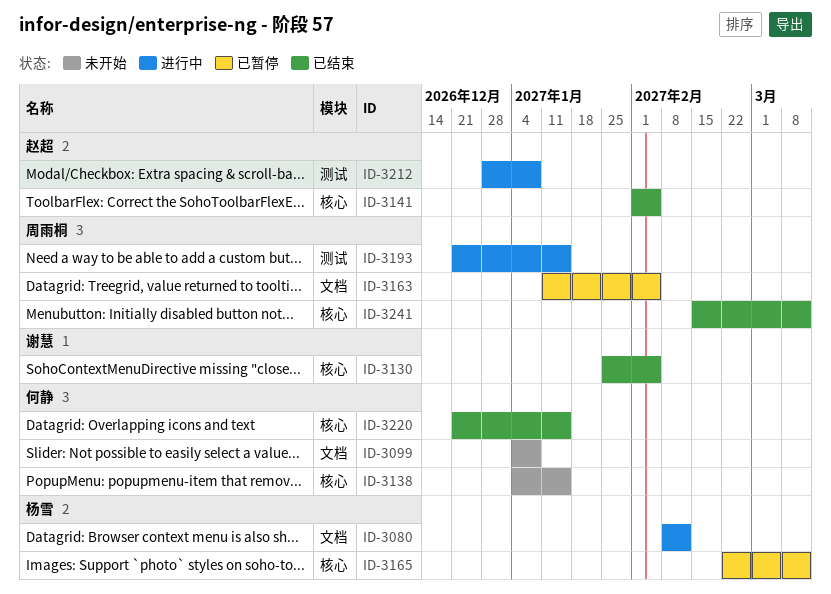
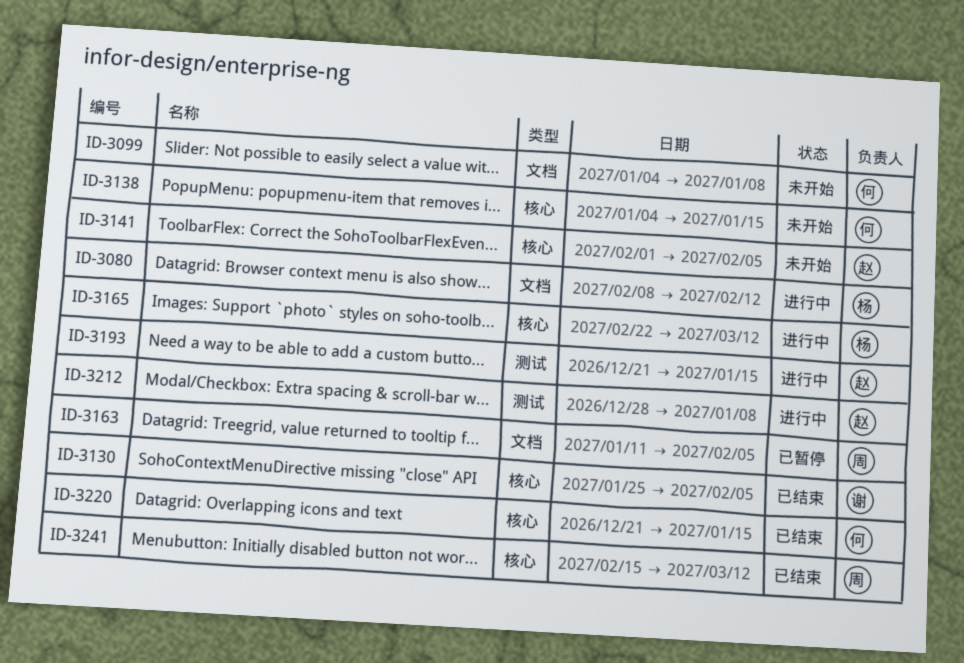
ID-3141, status: 已结束 -> 未开始
ID-3165, status: 已暂停 -> 进行中
ID-3193, owner: 周雨桐 -> 赵超

